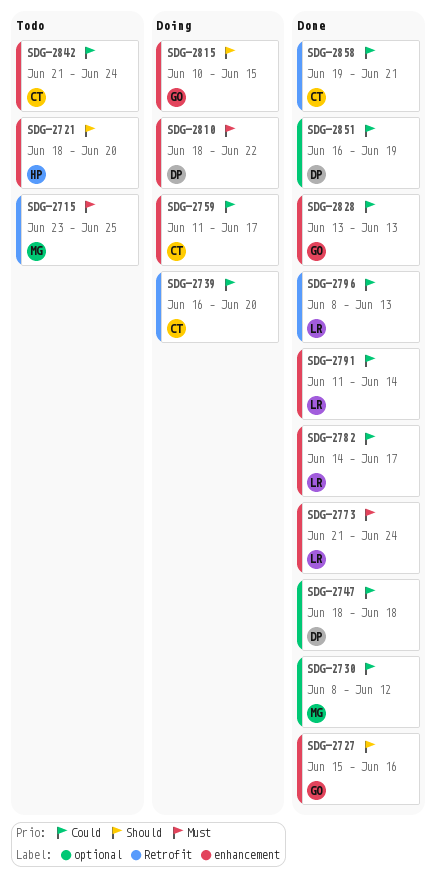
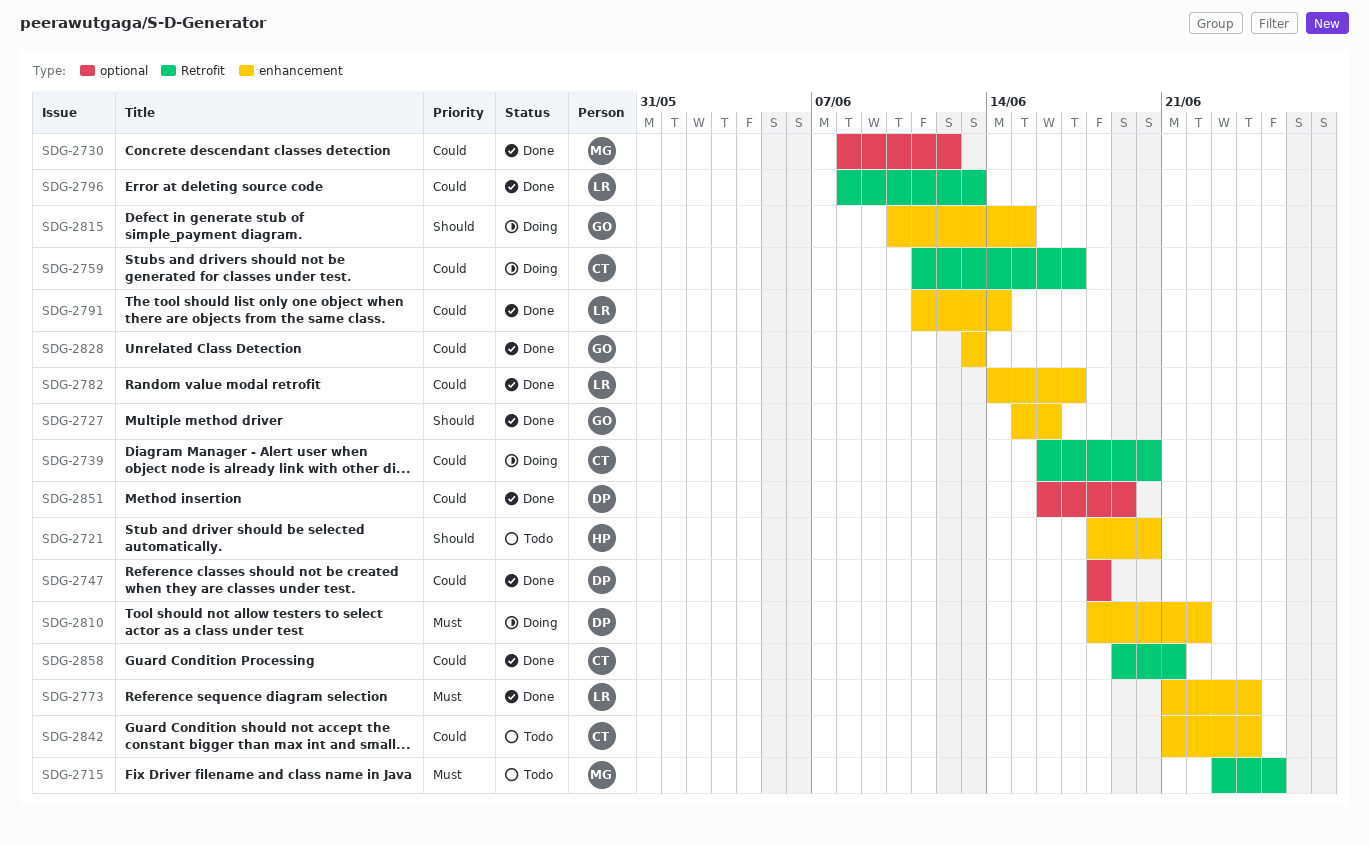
SDG-2759, label: enhancement -> Retrofit

